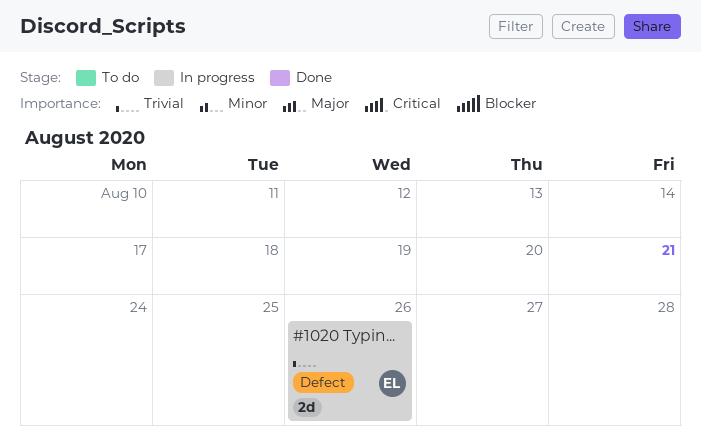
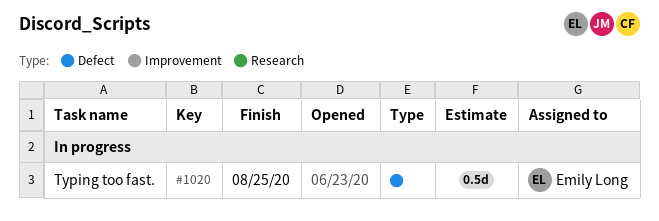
#1020, estimate: 2d -> 0.5d
#1020, due: Aug 26 -> Aug 25

